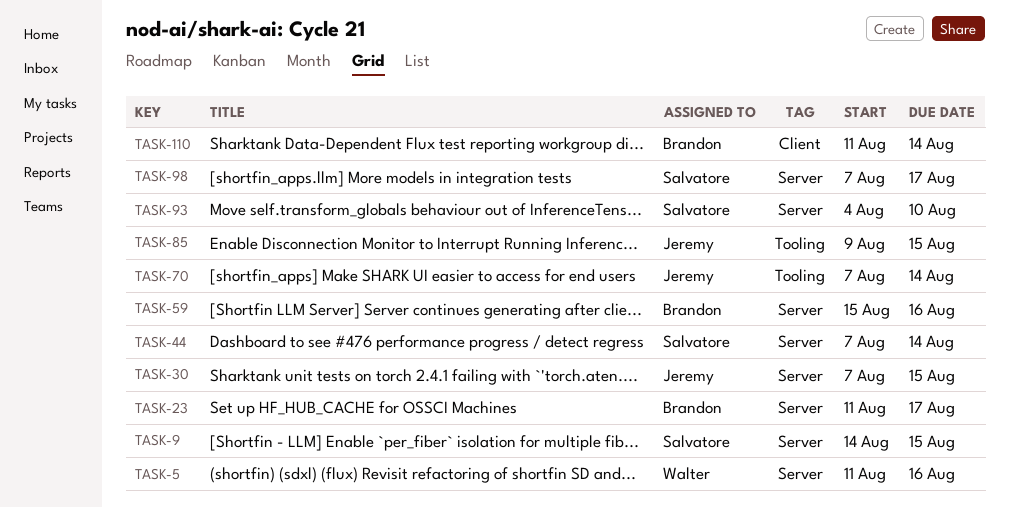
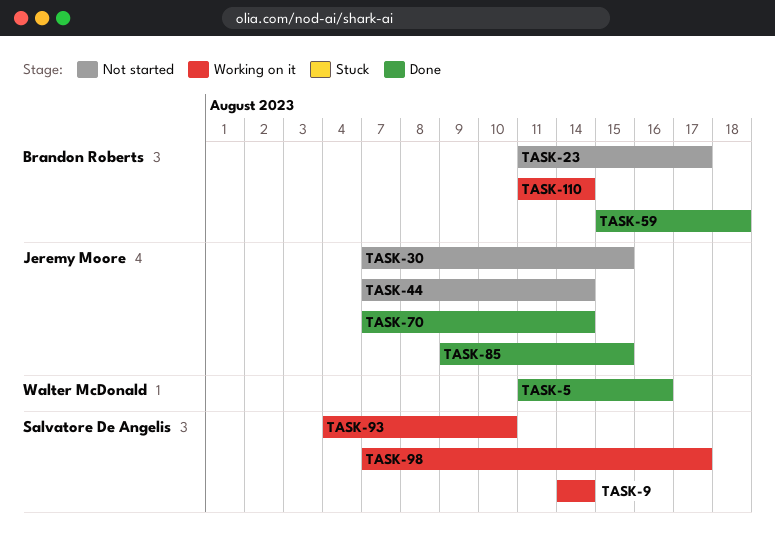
TASK-9, due: Aug 15 -> Aug 14
TASK-44, owner: Salvatore De Angelis -> Jeremy Moore
TASK-59, due: Aug 16 -> Aug 18

